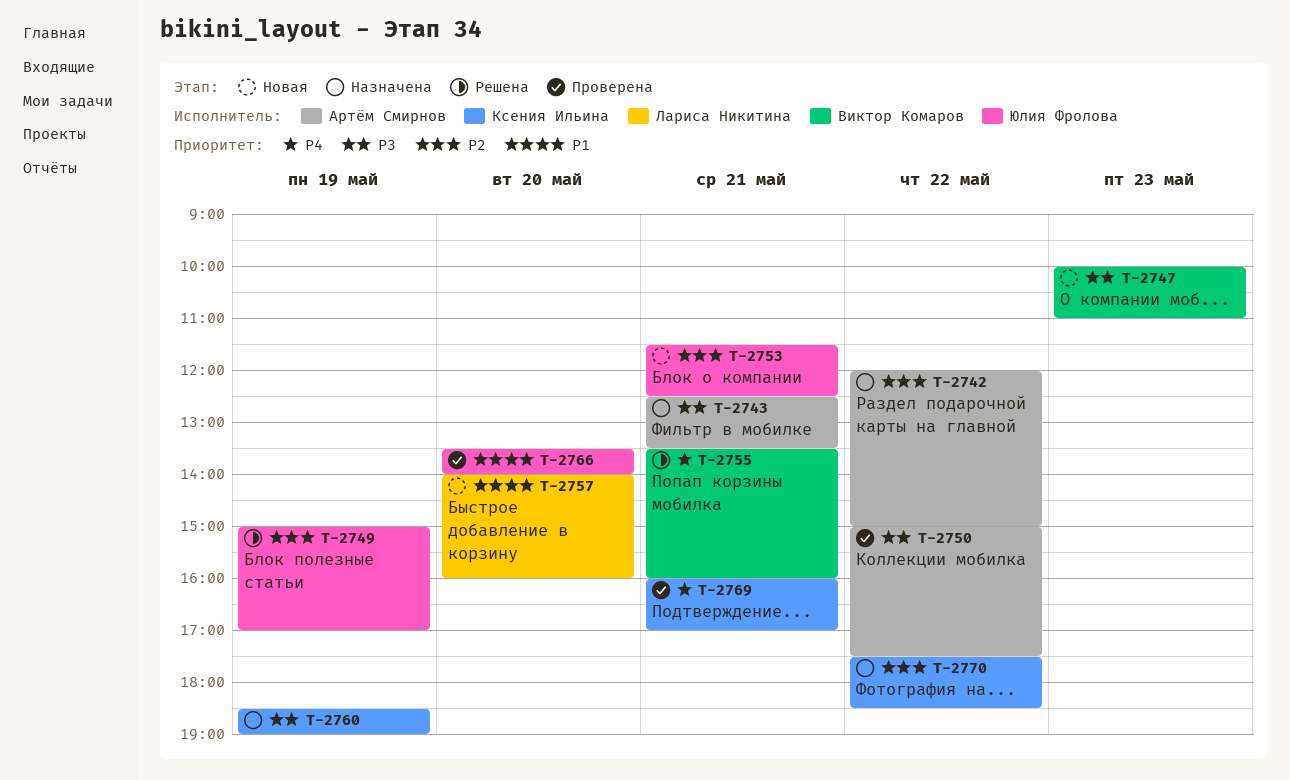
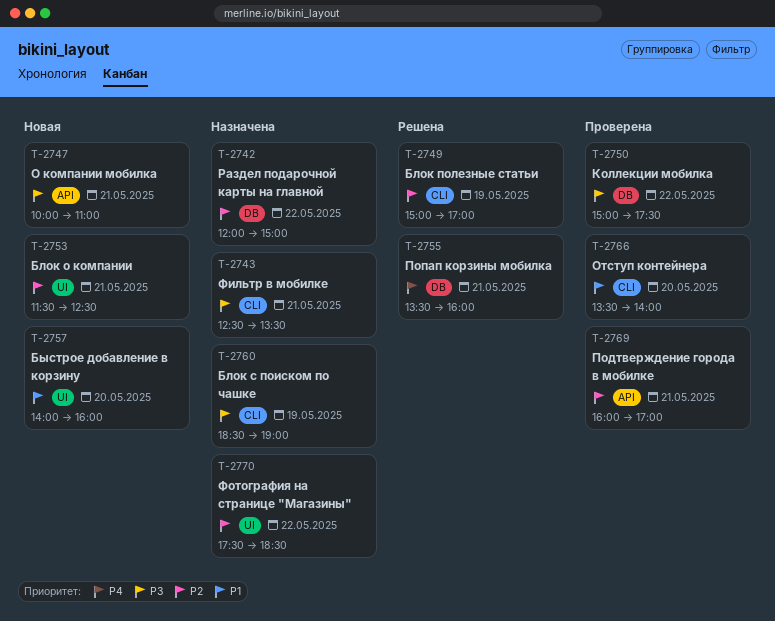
T-2747, day: May 23 -> May 21
T-2769, priority: P4 -> P2

